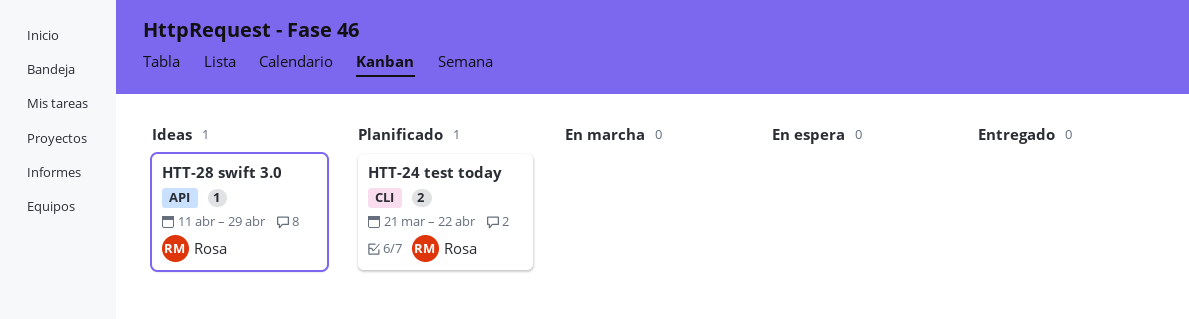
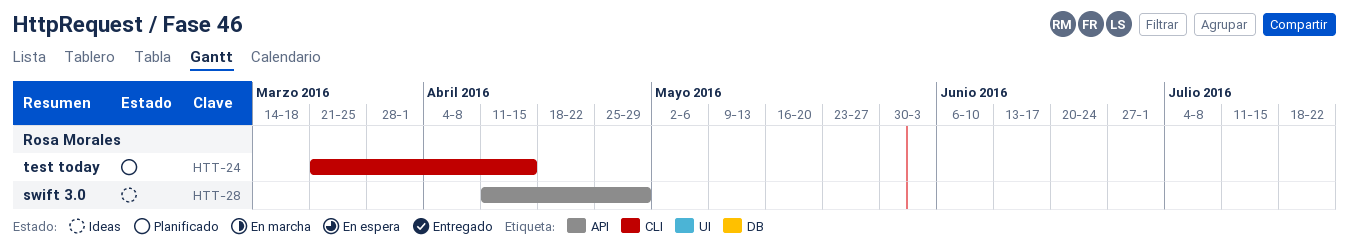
HTT-24, due: Apr 22 -> Apr 15

